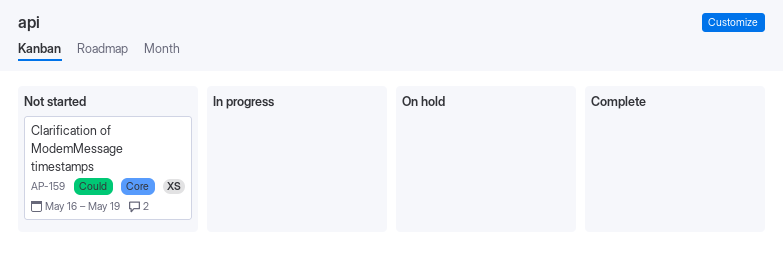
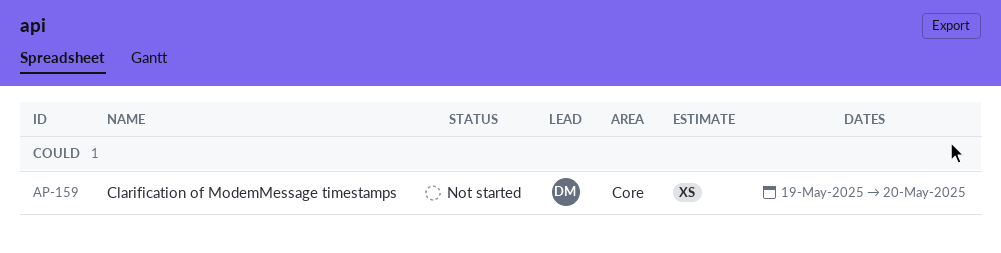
AP-159, start: May 16 -> May 19
AP-159, due: May 19 -> May 20

